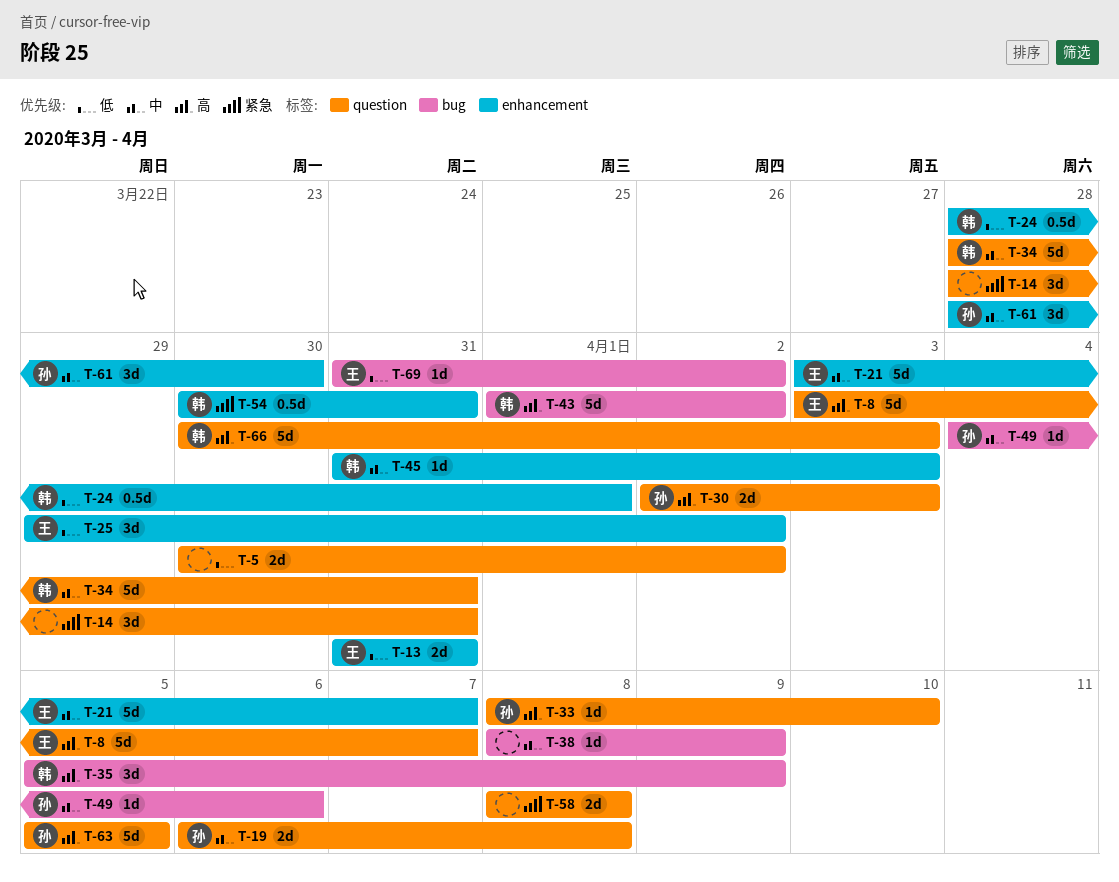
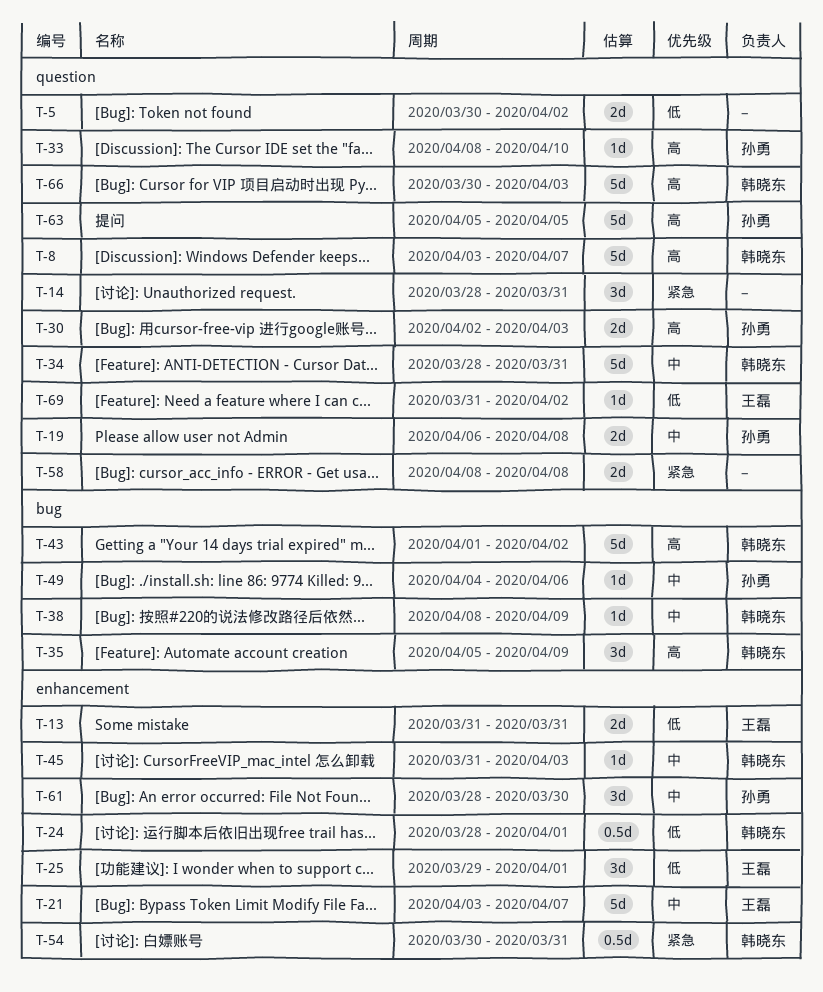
T-8, owner: 王磊 -> 韩晓东
T-25, due: Apr 2 -> Apr 1
T-38, owner: none -> 韩晓东
T-69, label: bug -> question

